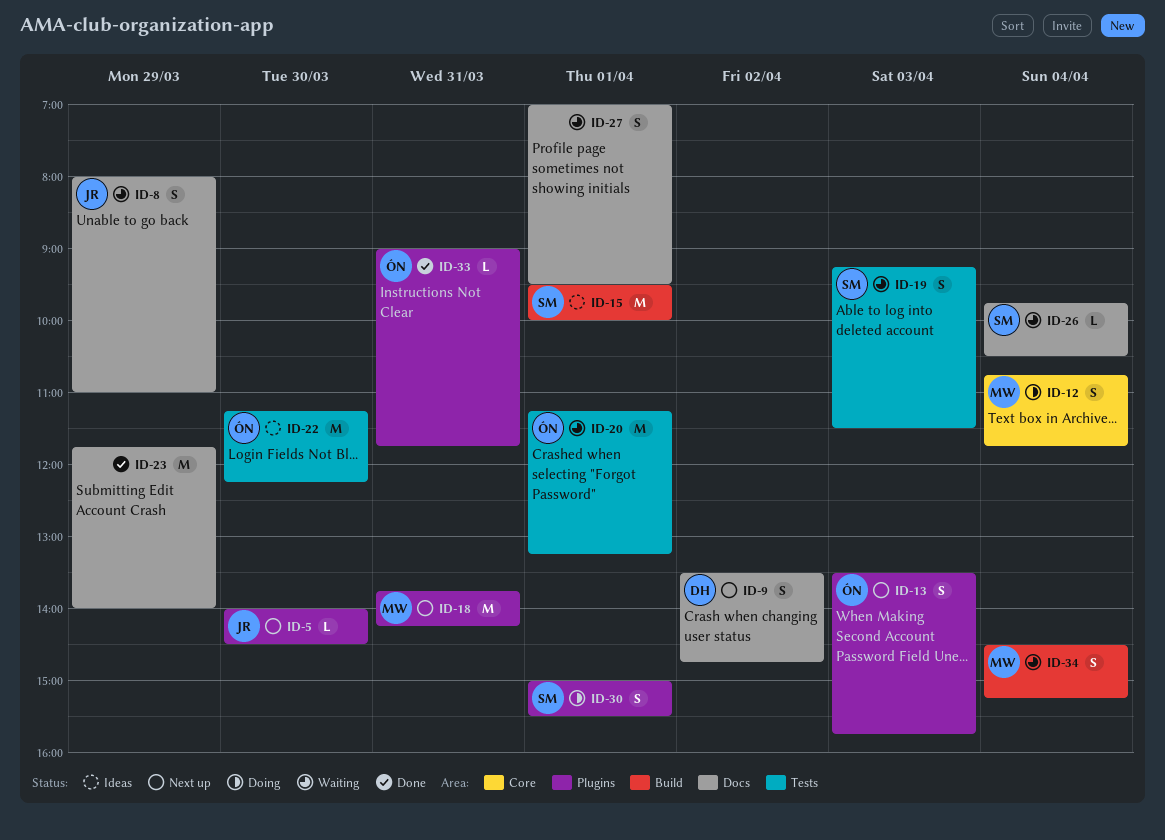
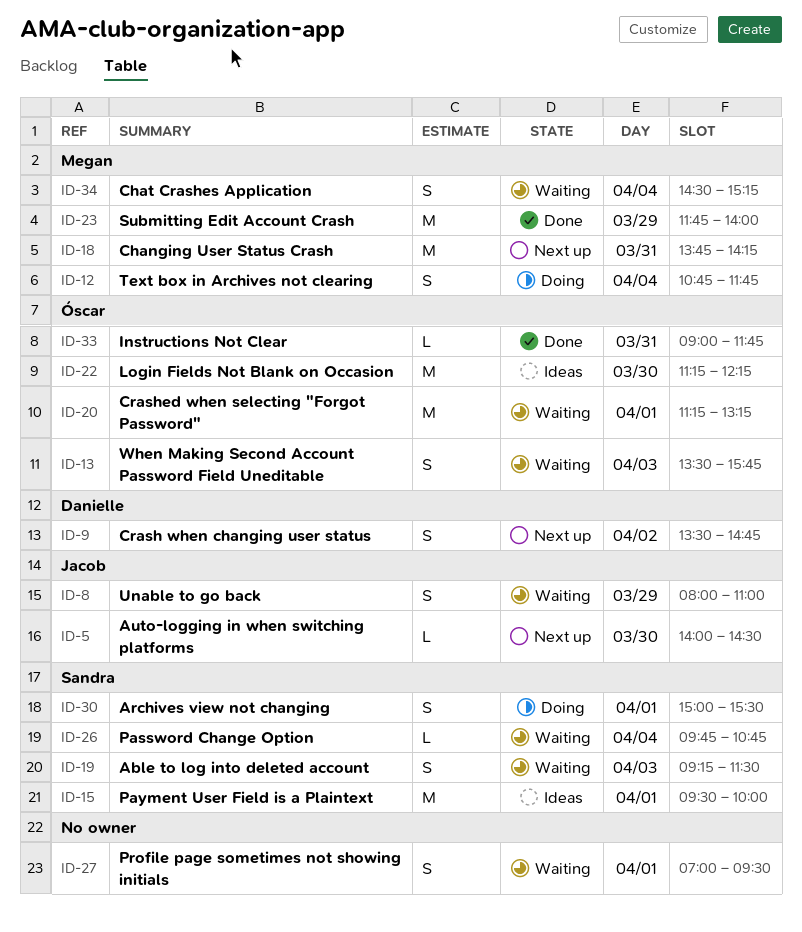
ID-13, status: Next up -> Waiting
ID-23, owner: none -> Megan
ID-26, ends: 10:30 -> 10:45

